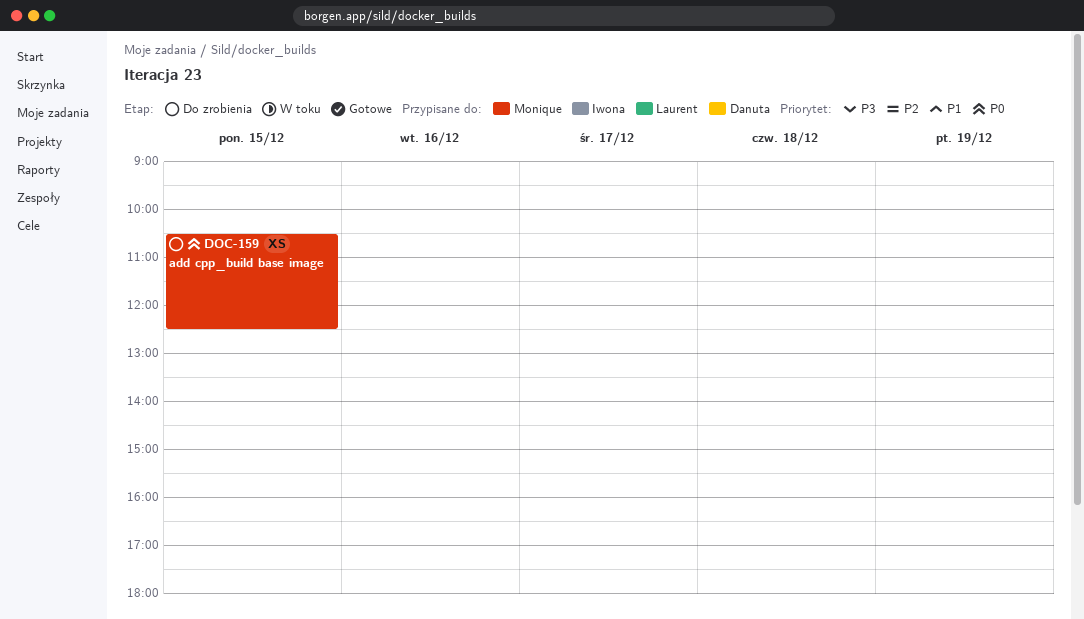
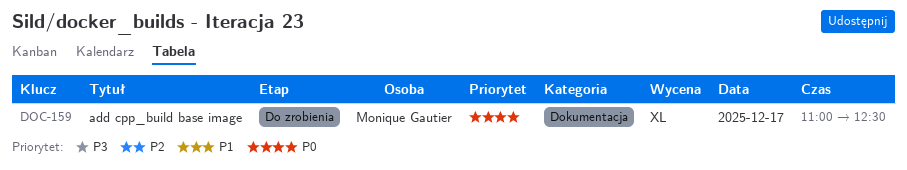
DOC-159, estimate: XS -> XL
DOC-159, day: Dec 15 -> Dec 17
DOC-159, begins: 10:30 -> 11:00

